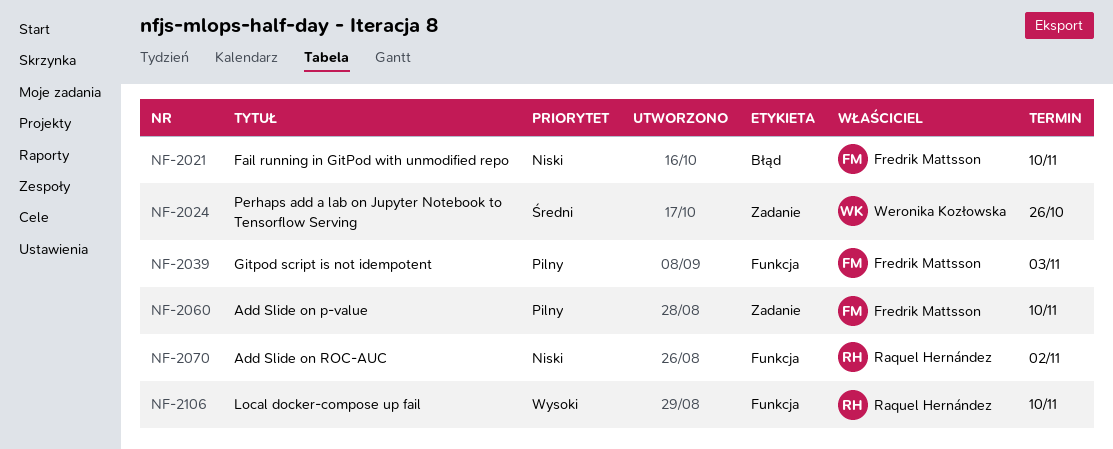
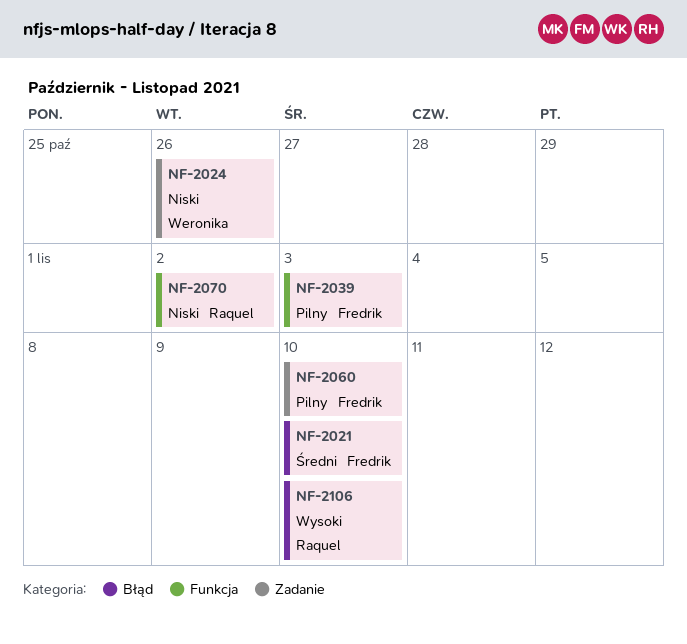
NF-2021, priority: Niski -> Średni
NF-2024, priority: Średni -> Niski
NF-2106, label: Funkcja -> Błąd

